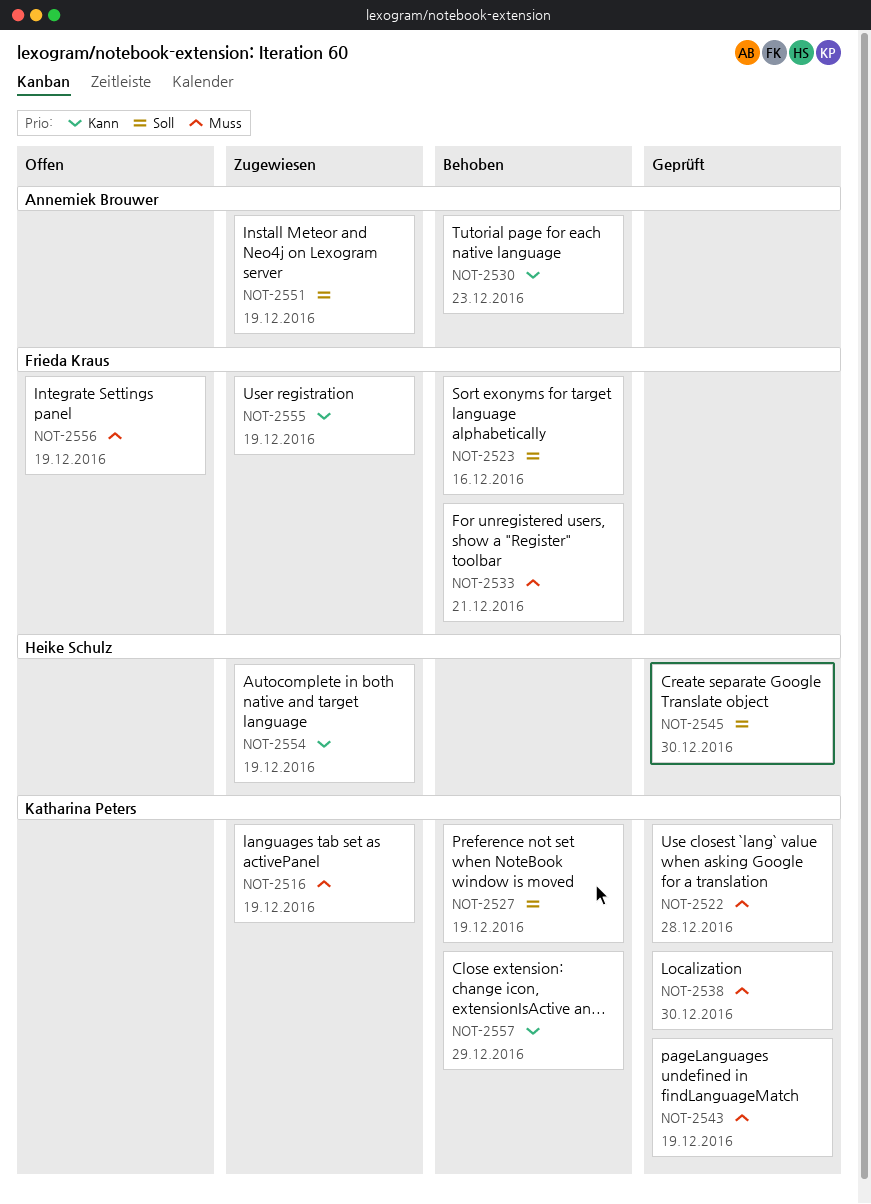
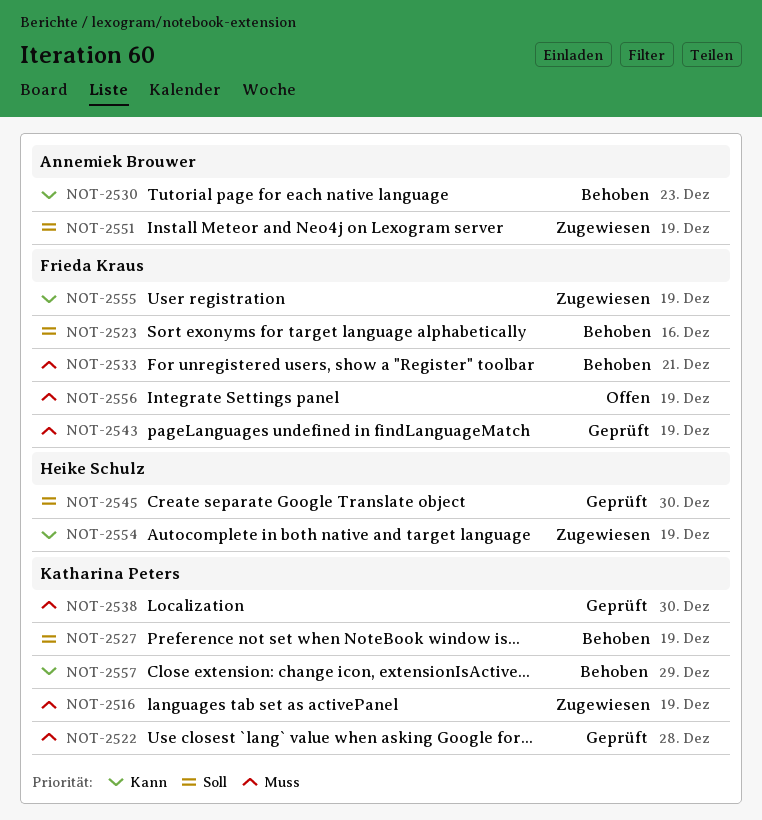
NOT-2543, owner: Katharina Peters -> Frieda Kraus

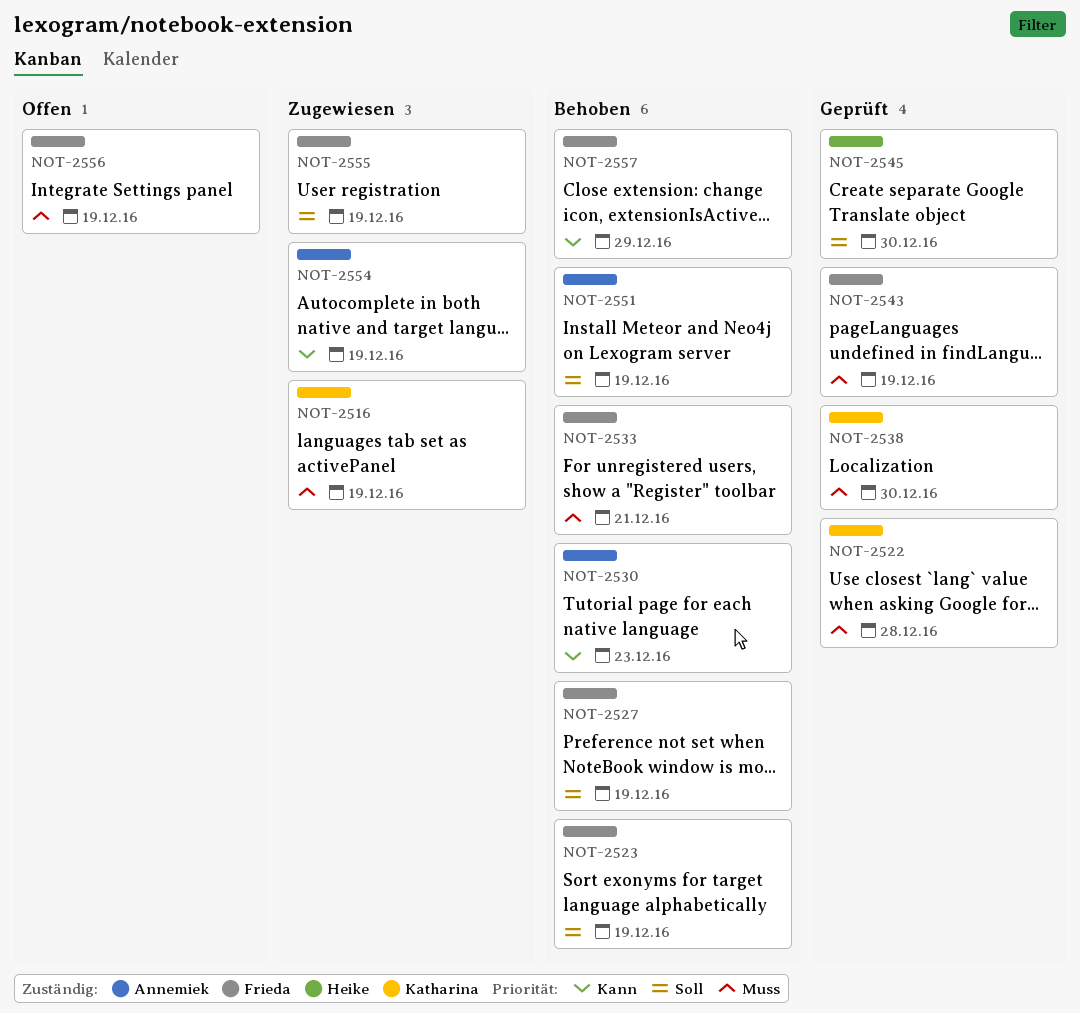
NOT-2523, due: Dec 16 -> Dec 19
NOT-2527, owner: Katharina Peters -> Frieda Kraus
NOT-2551, status: Zugewiesen -> Behoben
NOT-2554, owner: Heike Schulz -> Annemiek Brouwer
NOT-2555, priority: Kann -> Soll
NOT-2557, owner: Katharina Peters -> Frieda Kraus

